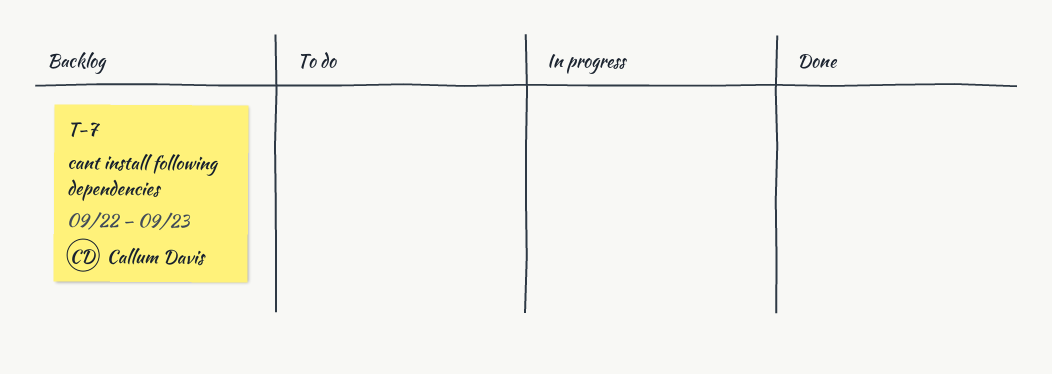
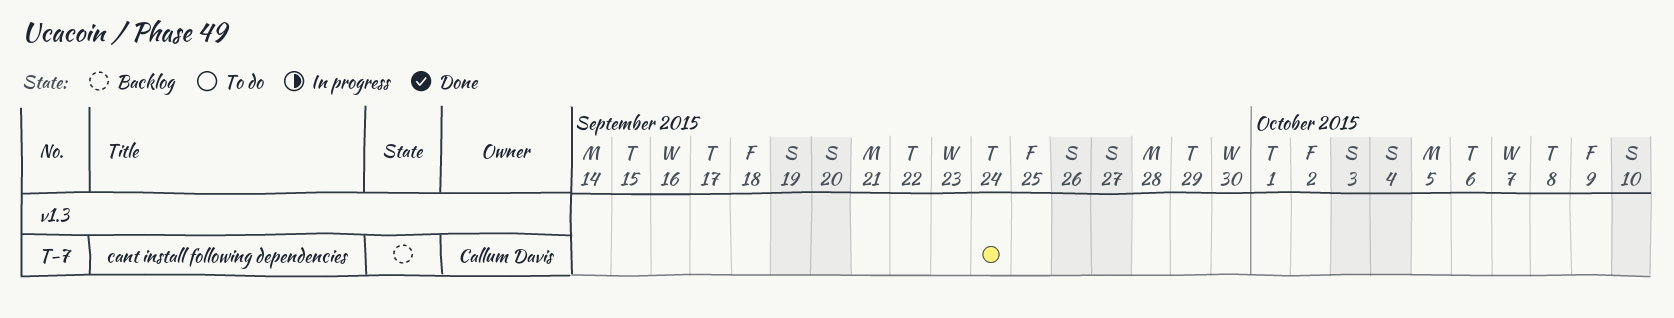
T-7, start: Sep 22 -> Sep 24
T-7, due: Sep 23 -> Sep 24

